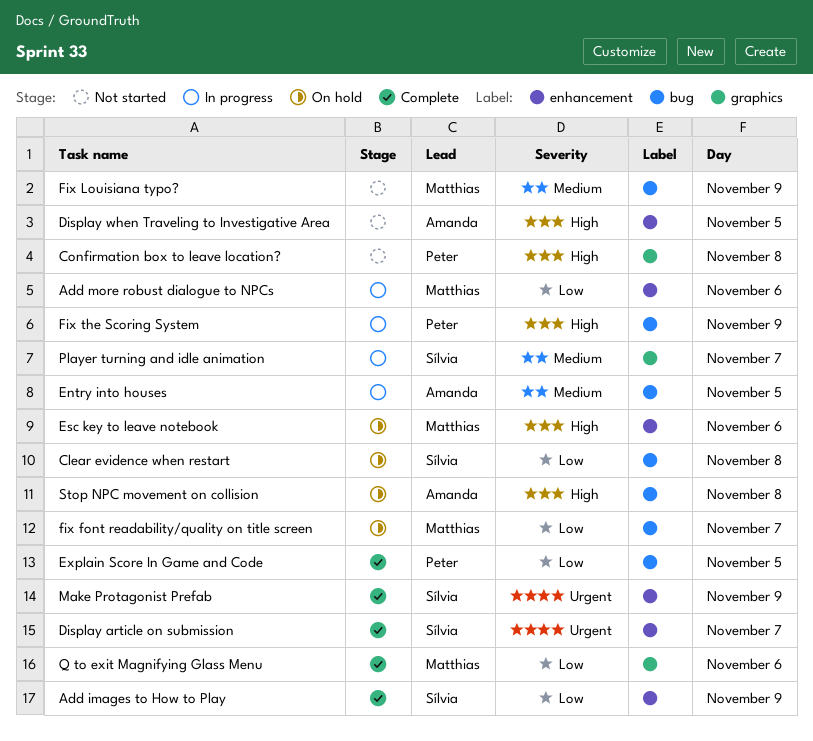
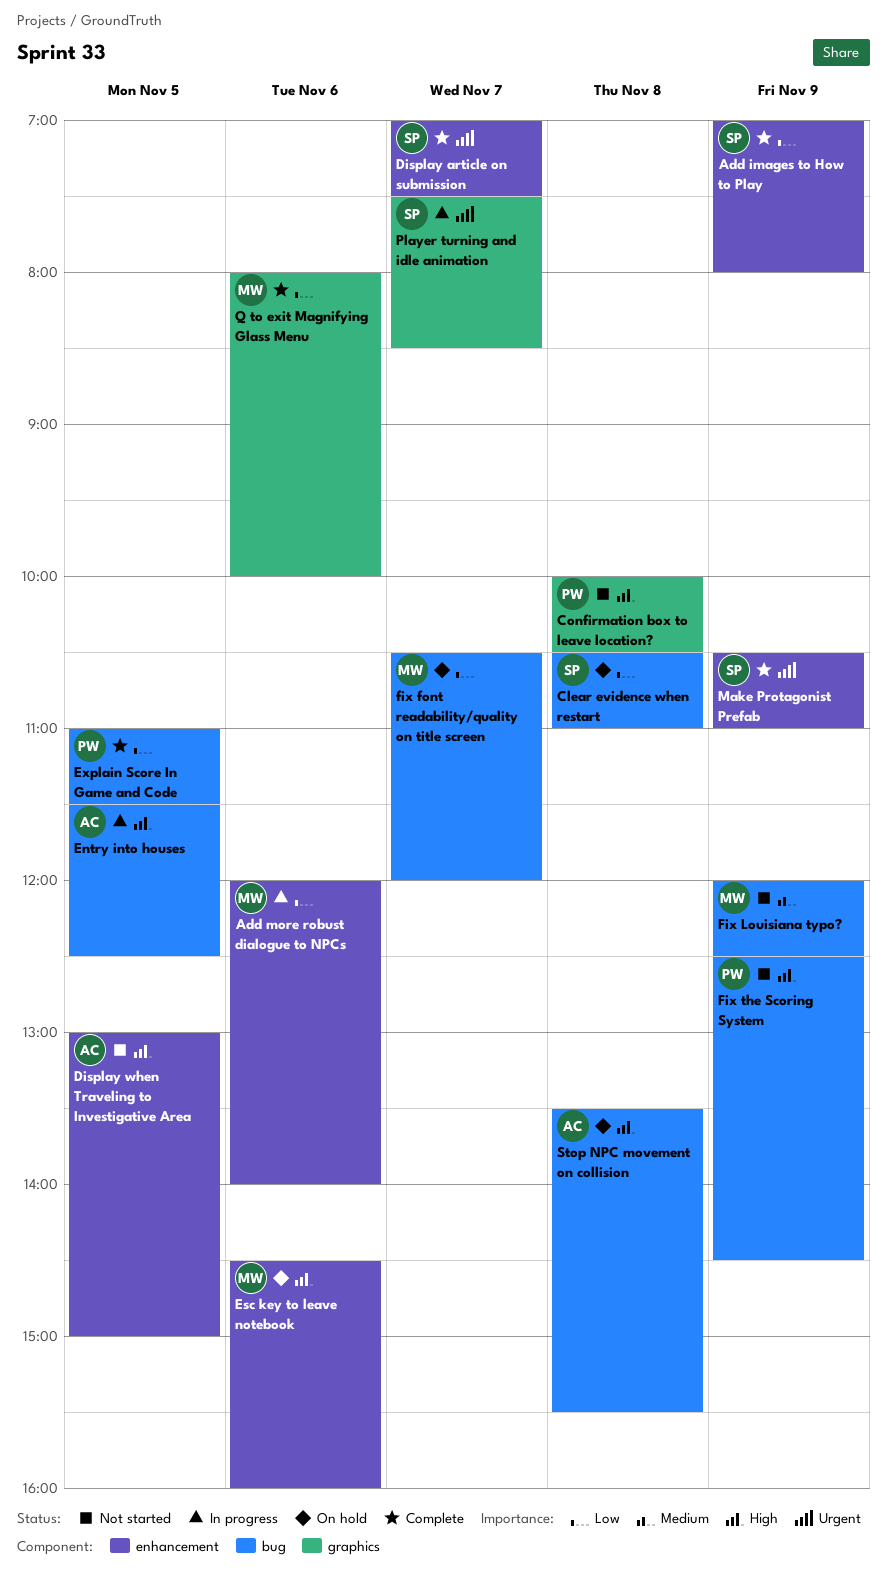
Entry into houses, priority: Medium -> High
Fix the Scoring System, status: In progress -> Not started
Player turning and idle animation, priority: Medium -> Urgent

